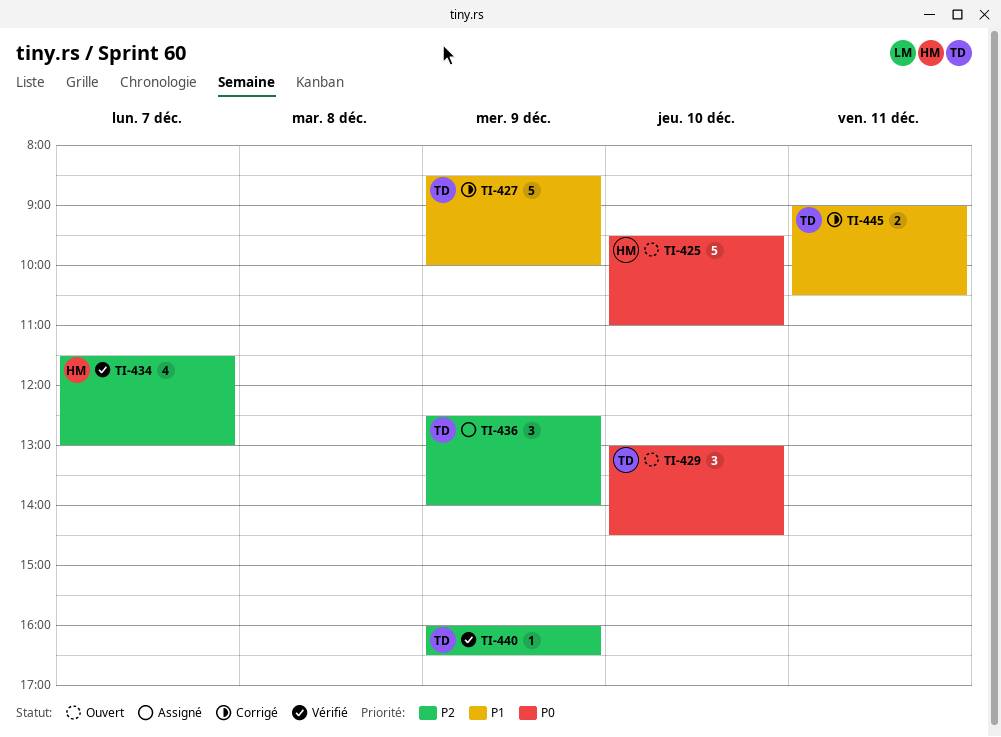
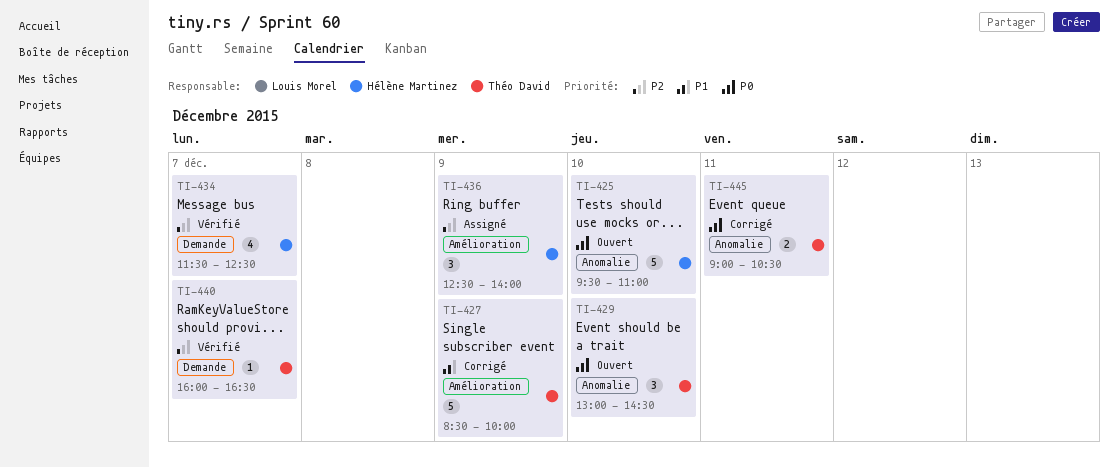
TI-434, ends: 13:00 -> 12:30
TI-436, owner: Théo David -> Hélène Martinez
TI-440, day: Dec 9 -> Dec 7
TI-445, priority: P1 -> P0

